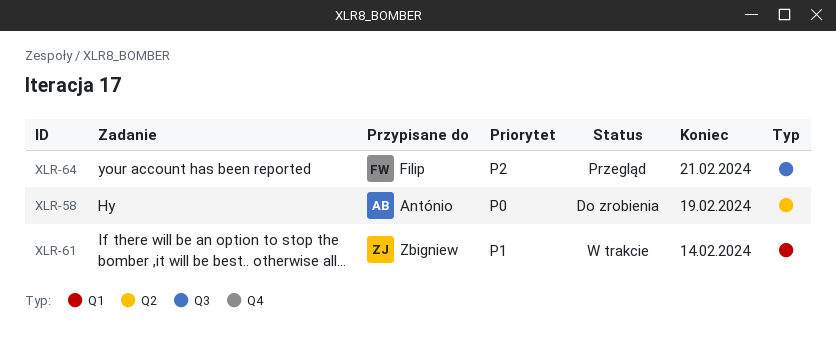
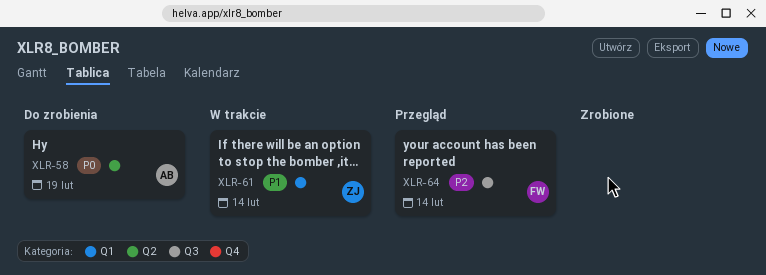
XLR-64, due: Feb 21 -> Feb 14

